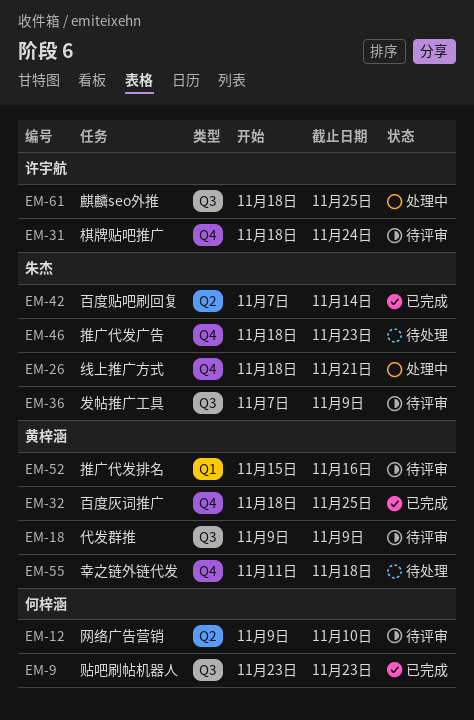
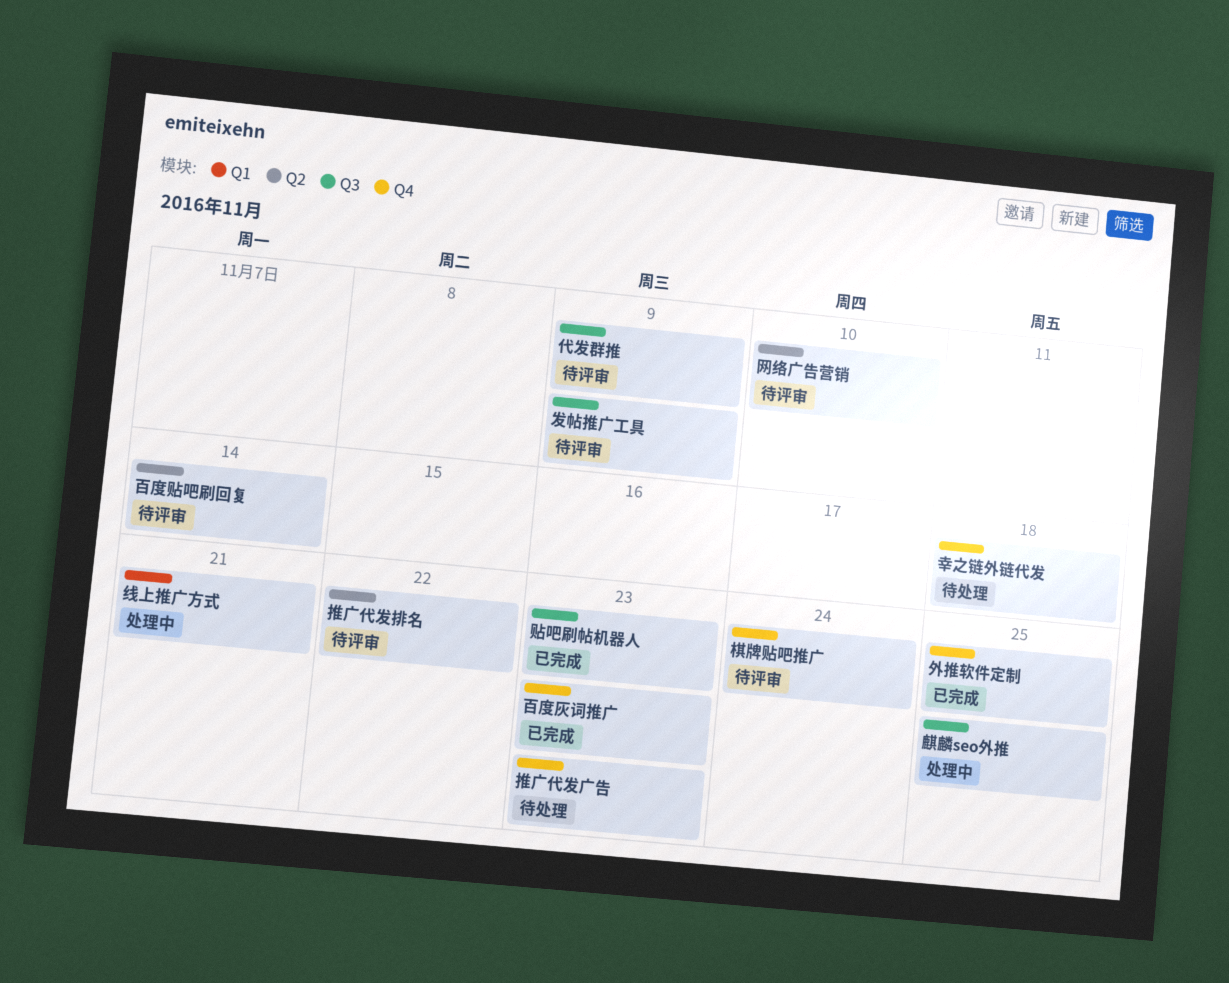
外推软件定制: none -> present
推广代发排名, label: Q1 -> Q2
推广代发排名, due: Nov 16 -> Nov 22
百度灰词推广, due: Nov 25 -> Nov 23
百度贴吧刷回复, status: 已完成 -> 待评审
线上推广方式, label: Q4 -> Q1

